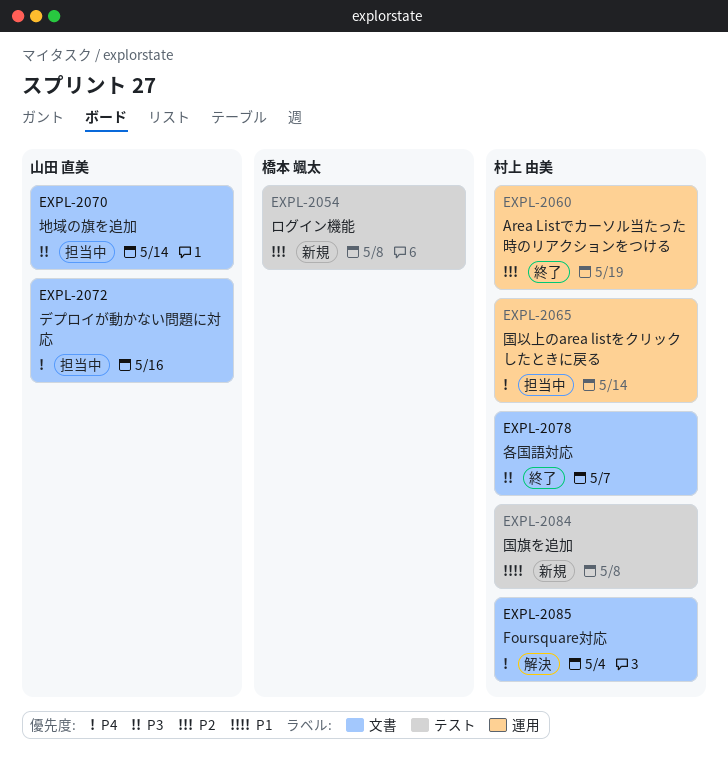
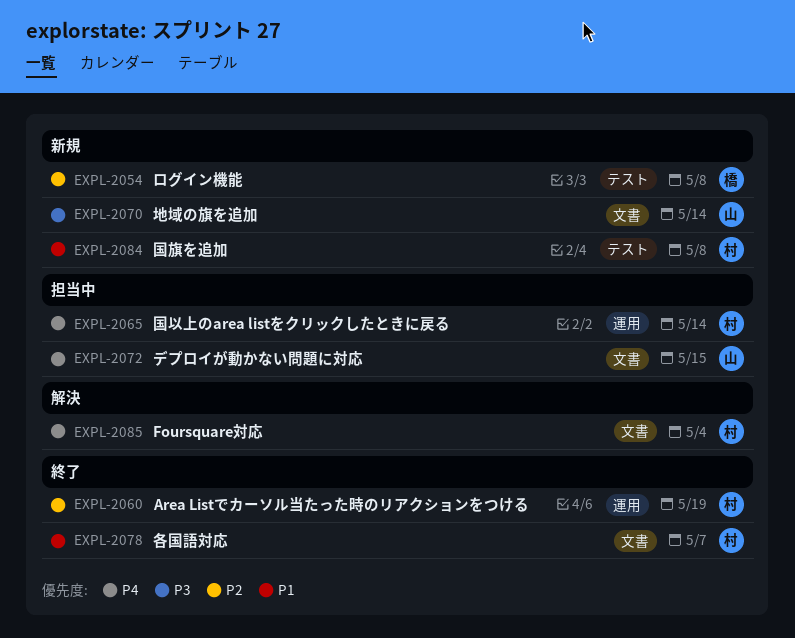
EXPL-2070, status: 担当中 -> 新規
EXPL-2072, due: May 16 -> May 15
EXPL-2078, priority: P3 -> P1

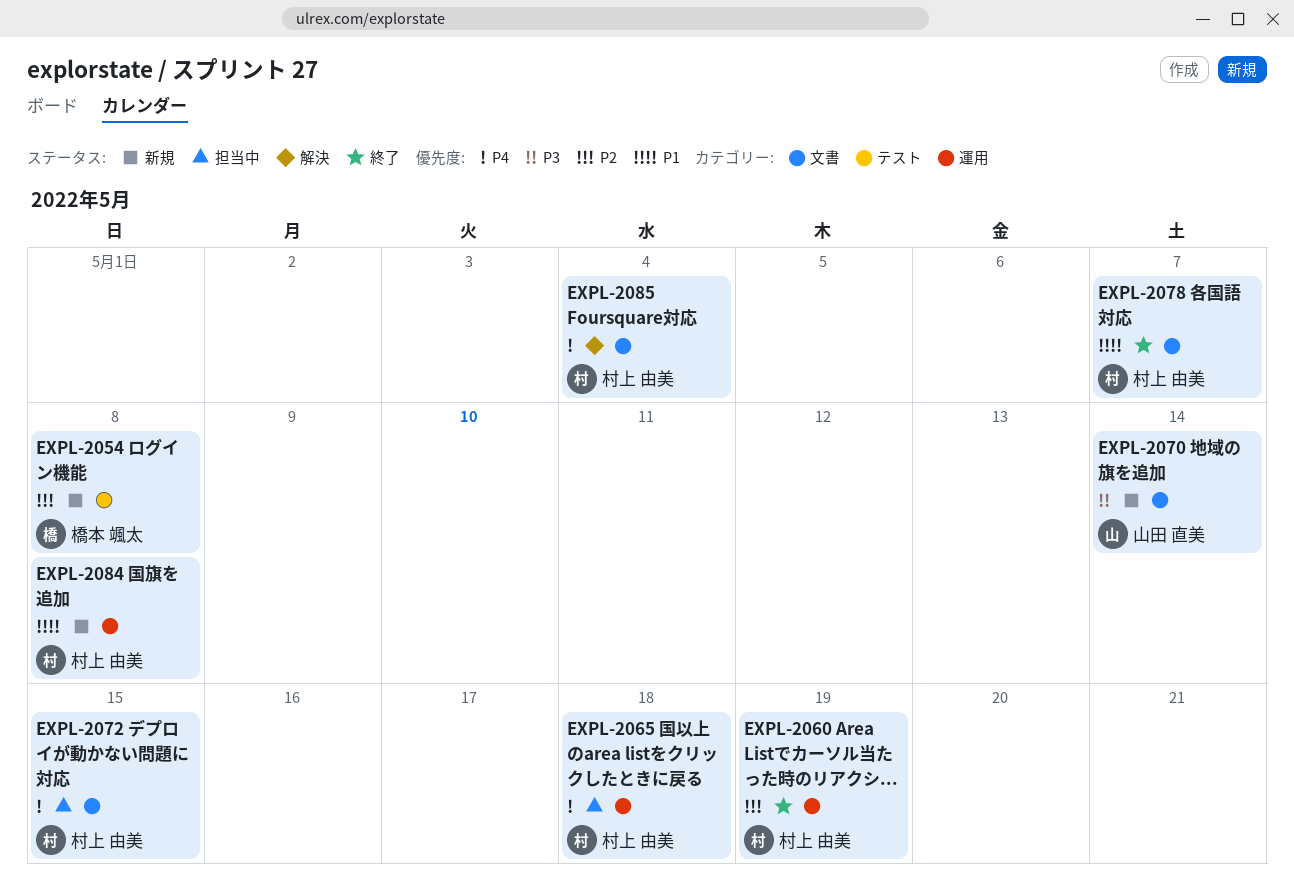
EXPL-2065, due: May 14 -> May 18
EXPL-2072, owner: 山田 直美 -> 村上 由美
EXPL-2084, label: テスト -> 運用

